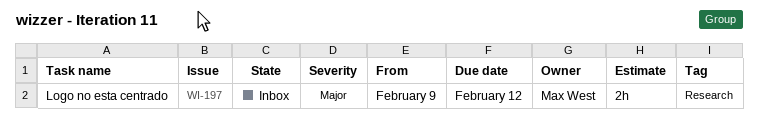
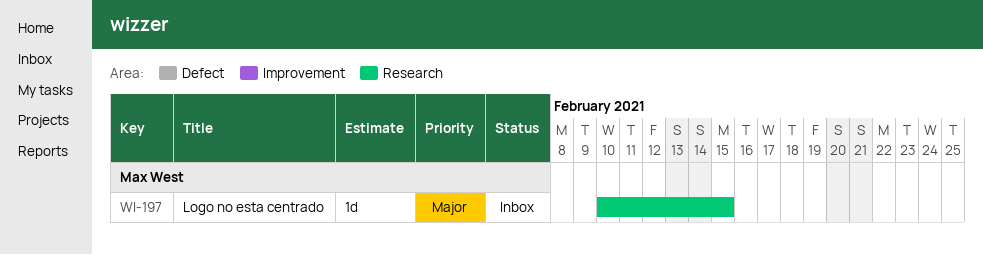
WI-197, estimate: 2h -> 1d
WI-197, start: Feb 9 -> Feb 10
WI-197, due: Feb 12 -> Feb 15

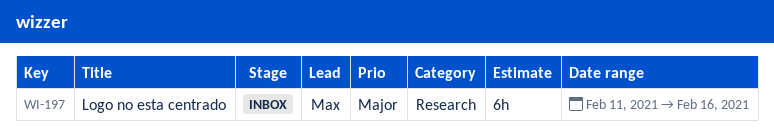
WI-197, estimate: 1d -> 6h
WI-197, start: Feb 10 -> Feb 11
WI-197, due: Feb 15 -> Feb 16

